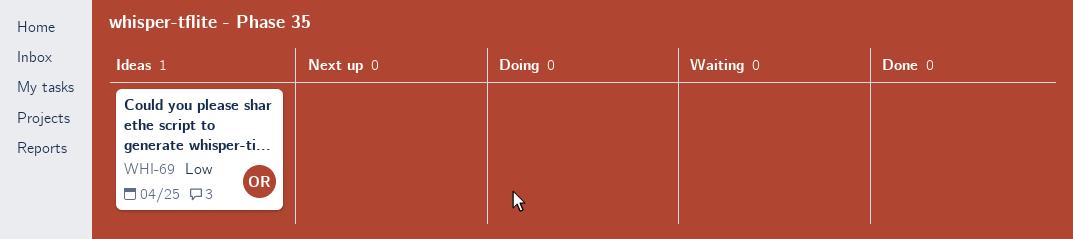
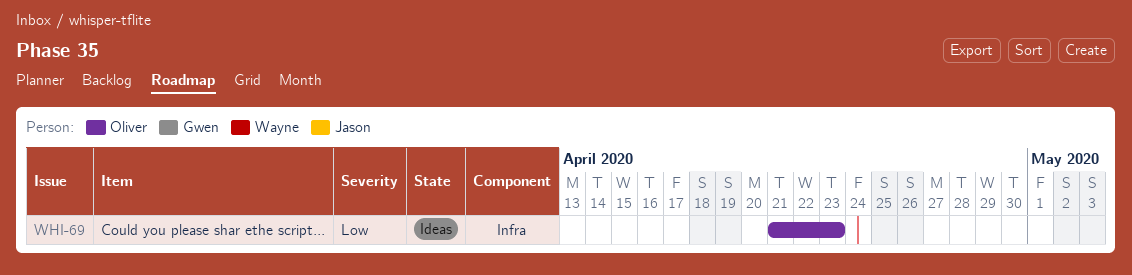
WHI-69, due: Apr 25 -> Apr 23

